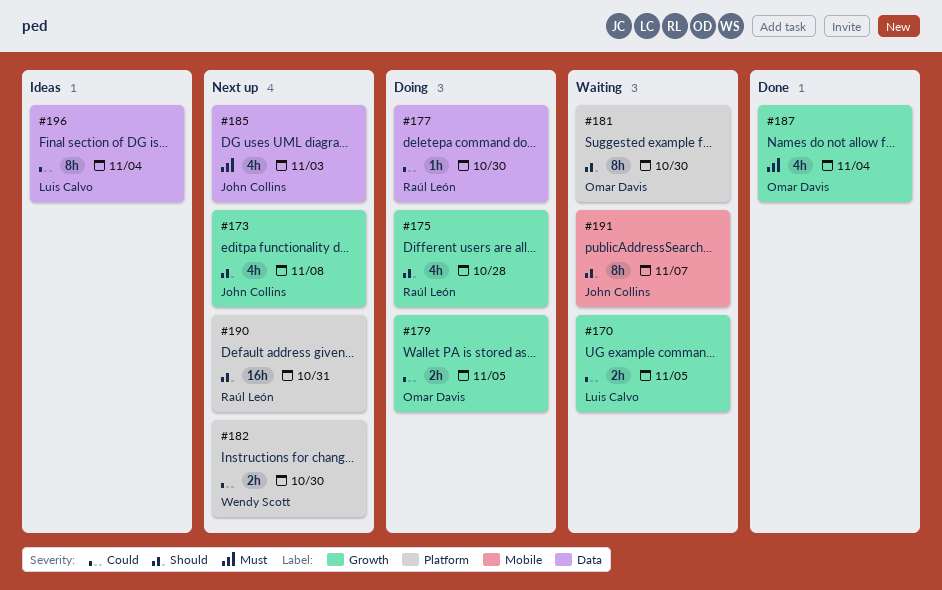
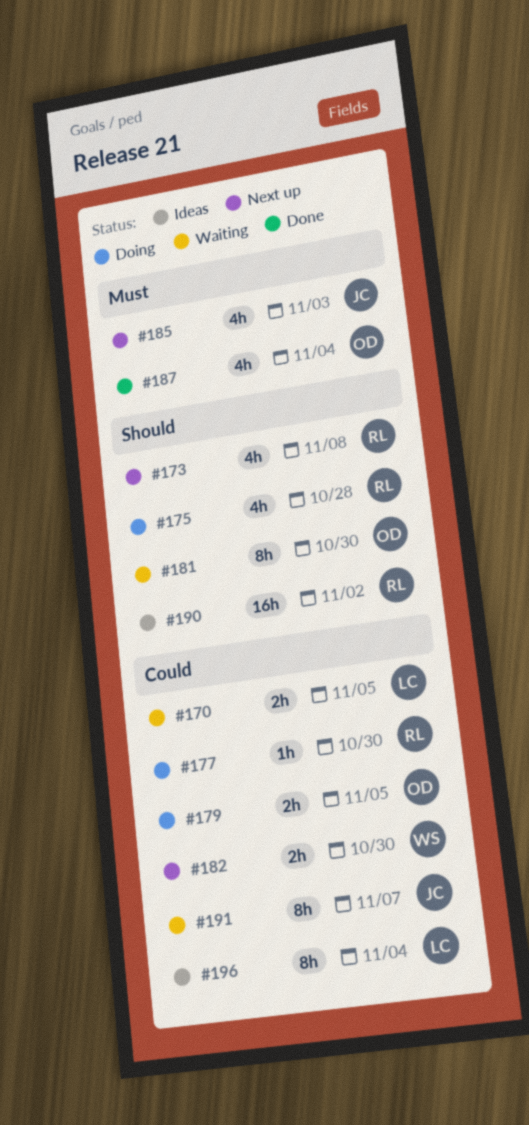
#173, owner: John Collins -> Raúl León
#190, status: Next up -> Ideas
#190, due: Oct 31 -> Nov 2
#191, priority: Should -> Could

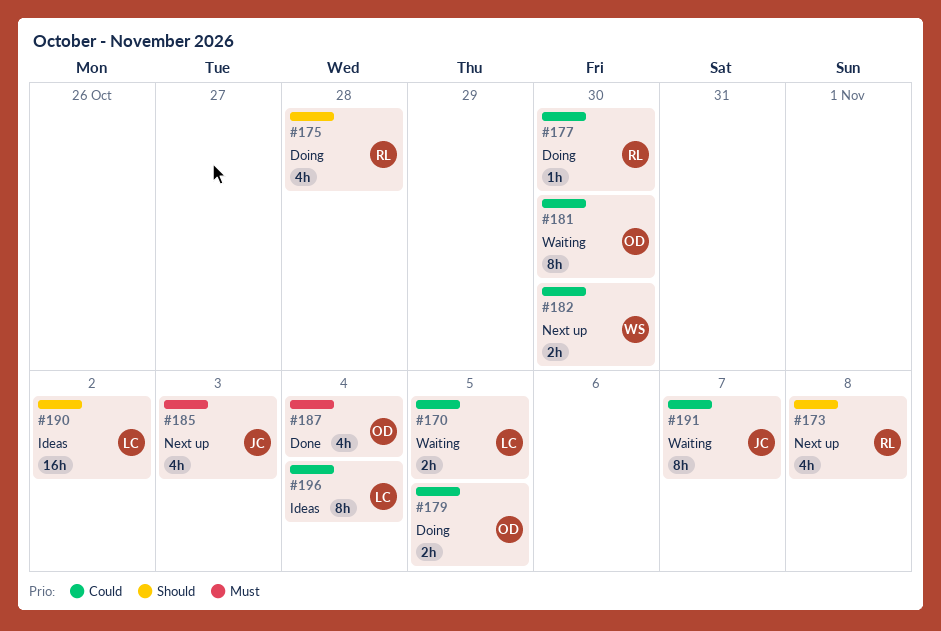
#181, priority: Should -> Could
#190, owner: RL -> LC

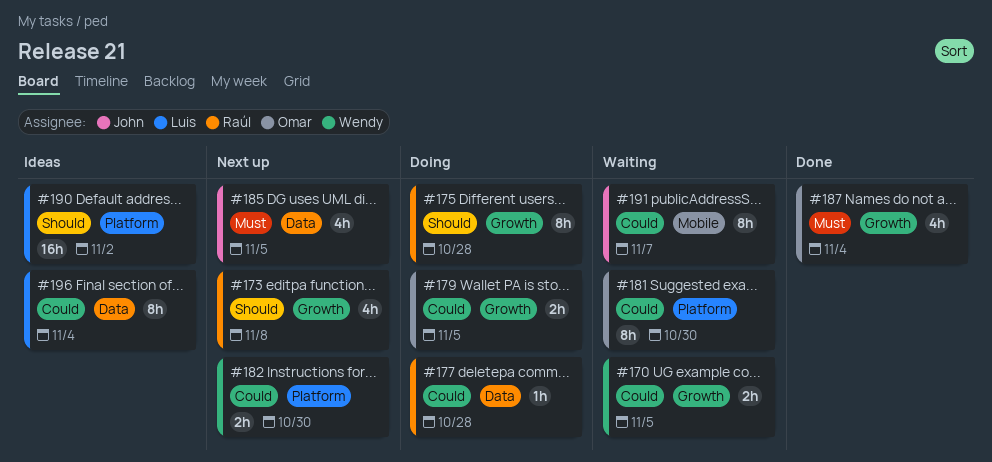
#170, owner: Luis -> Wendy
#175, estimate: 4h -> 8h
#177, due: Oct 30 -> Oct 28
#185, due: Nov 3 -> Nov 5

